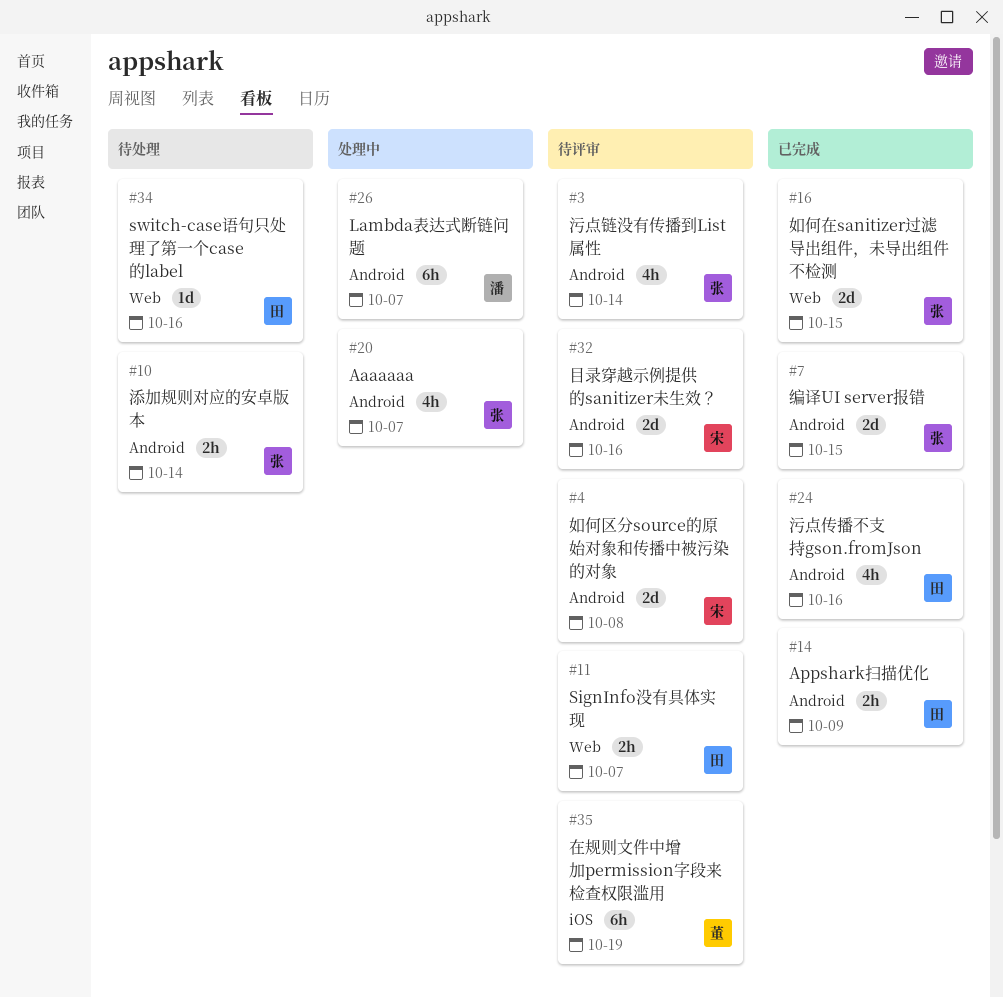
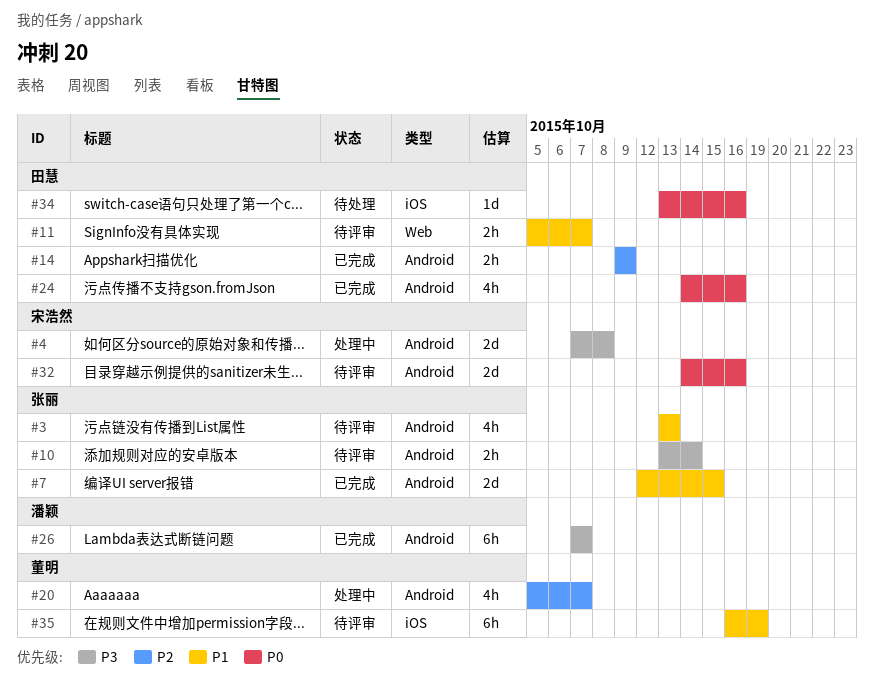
#3, due: Oct 14 -> Oct 13
#4, status: 待评审 -> 处理中
#10, status: 待处理 -> 待评审
#16: present -> none
#20, owner: 张丽 -> 董明
#26, status: 处理中 -> 已完成
#34, label: Web -> iOS

